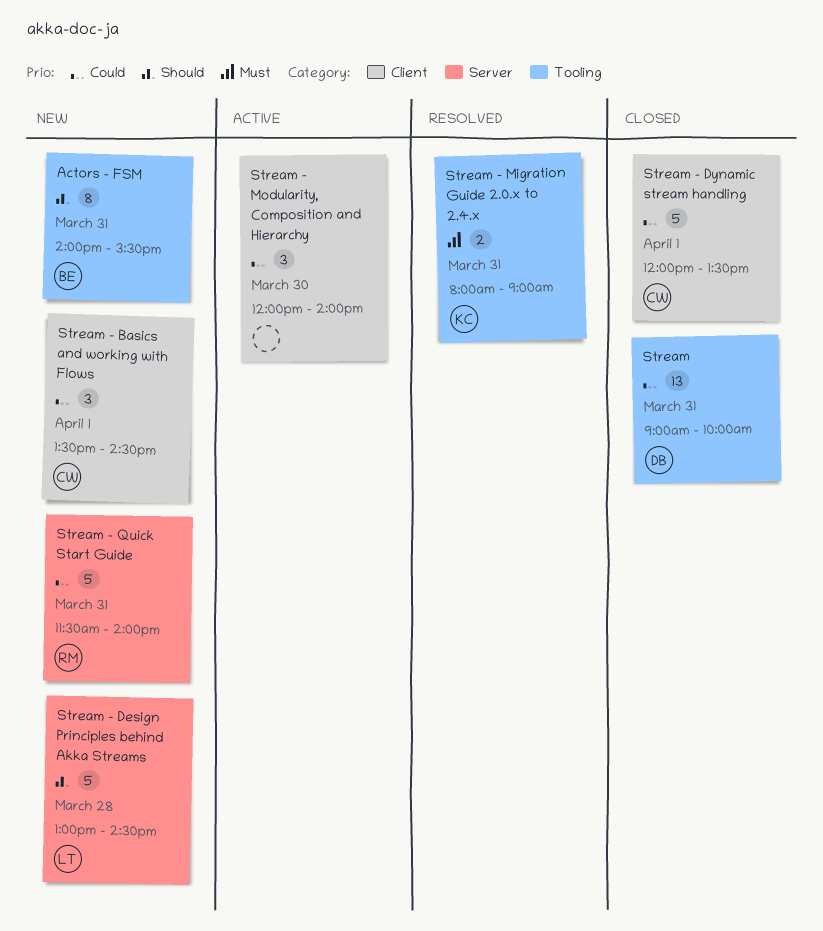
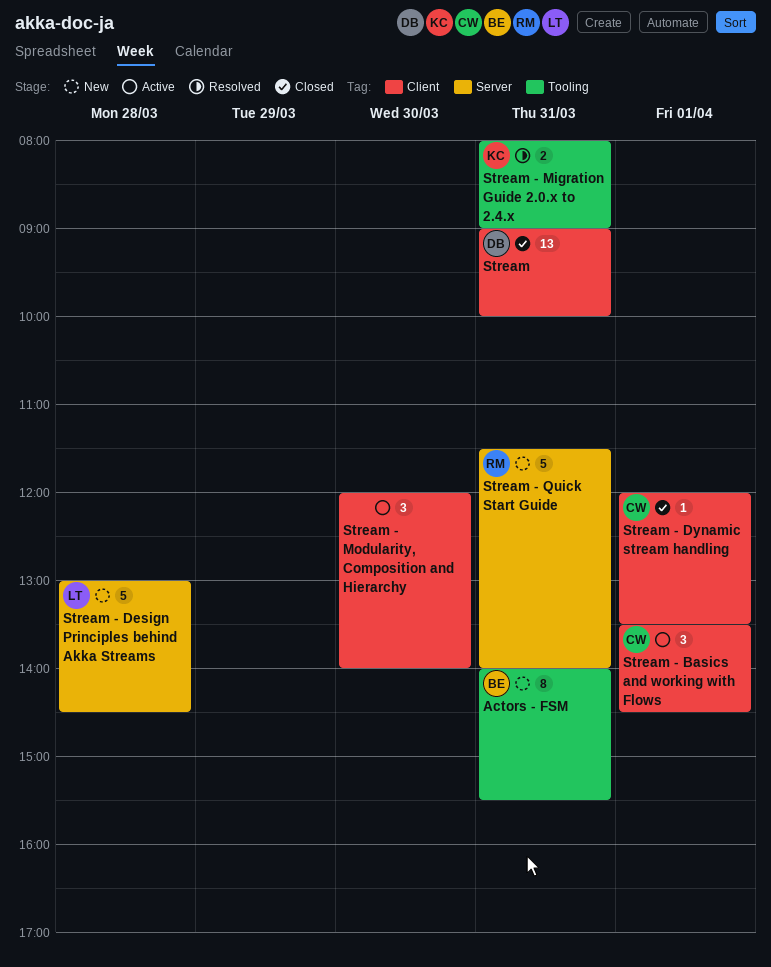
Stream, label: Tooling -> Client
Stream - Basics and working with Flows, status: New -> Active
Stream - Dynamic stream handling, estimate: 5 -> 1

